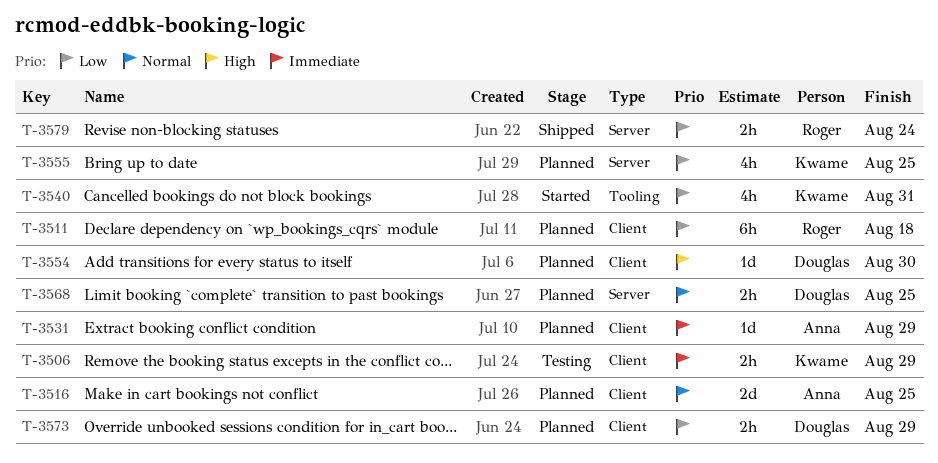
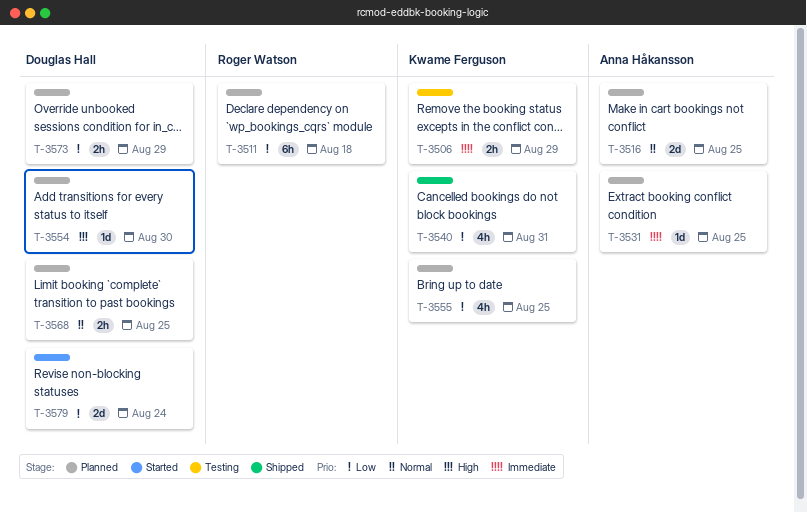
T-3531, due: Aug 29 -> Aug 25
T-3540, status: Started -> Shipped
T-3579, status: Shipped -> Started
T-3579, owner: Roger Watson -> Douglas Hall
T-3579, estimate: 2h -> 2d

